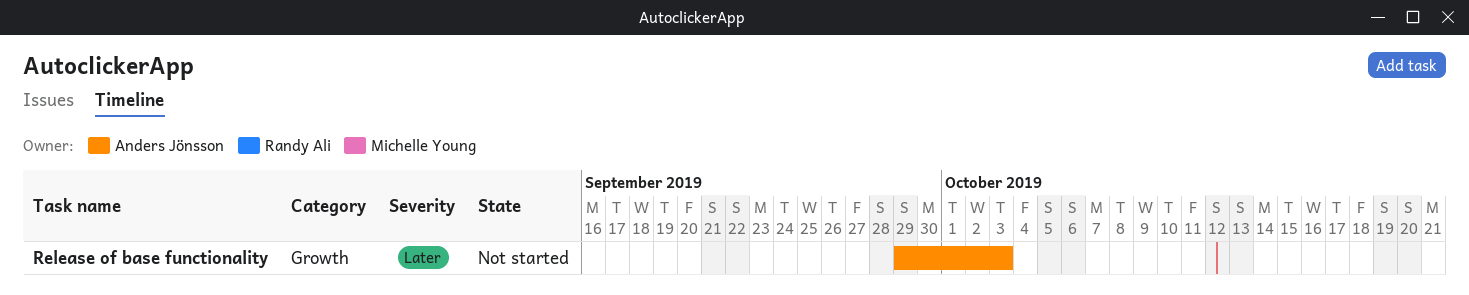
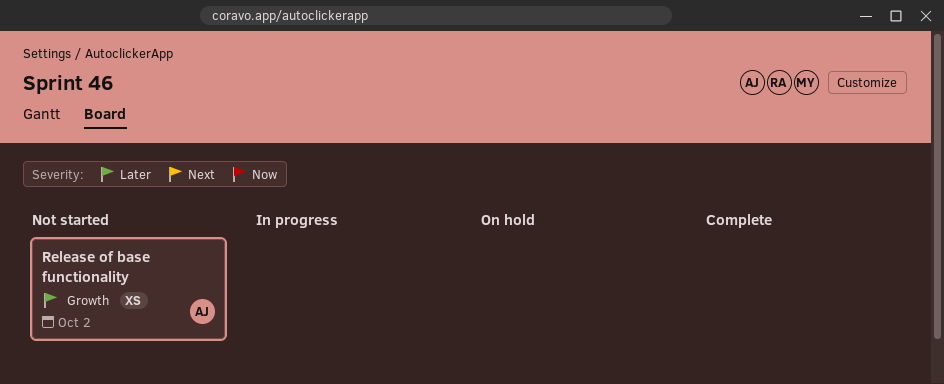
Release of base functionality, due: Oct 3 -> Oct 2

